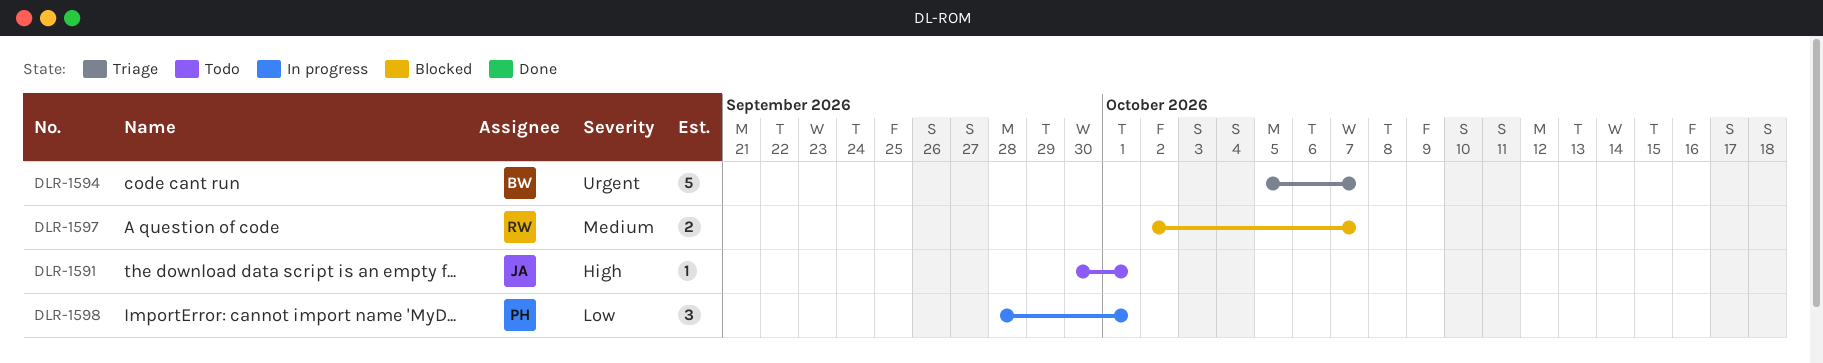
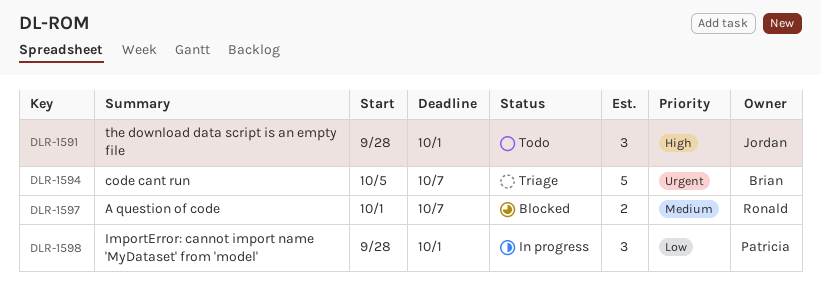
DLR-1591, estimate: 1 -> 3
DLR-1591, start: Sep 30 -> Sep 28
DLR-1597, start: Oct 2 -> Oct 1

